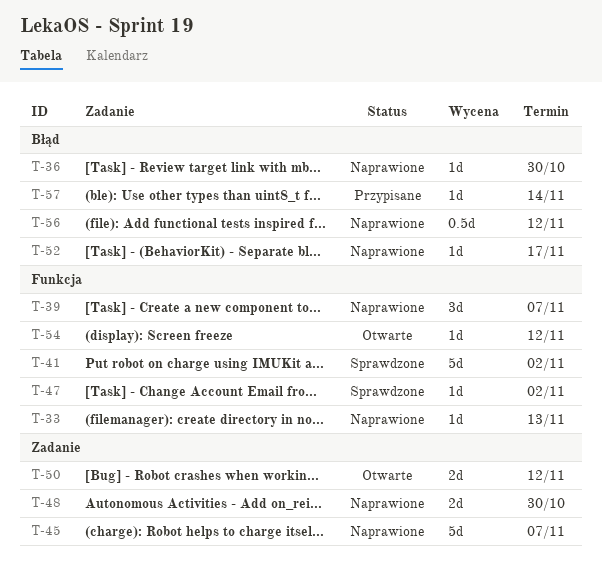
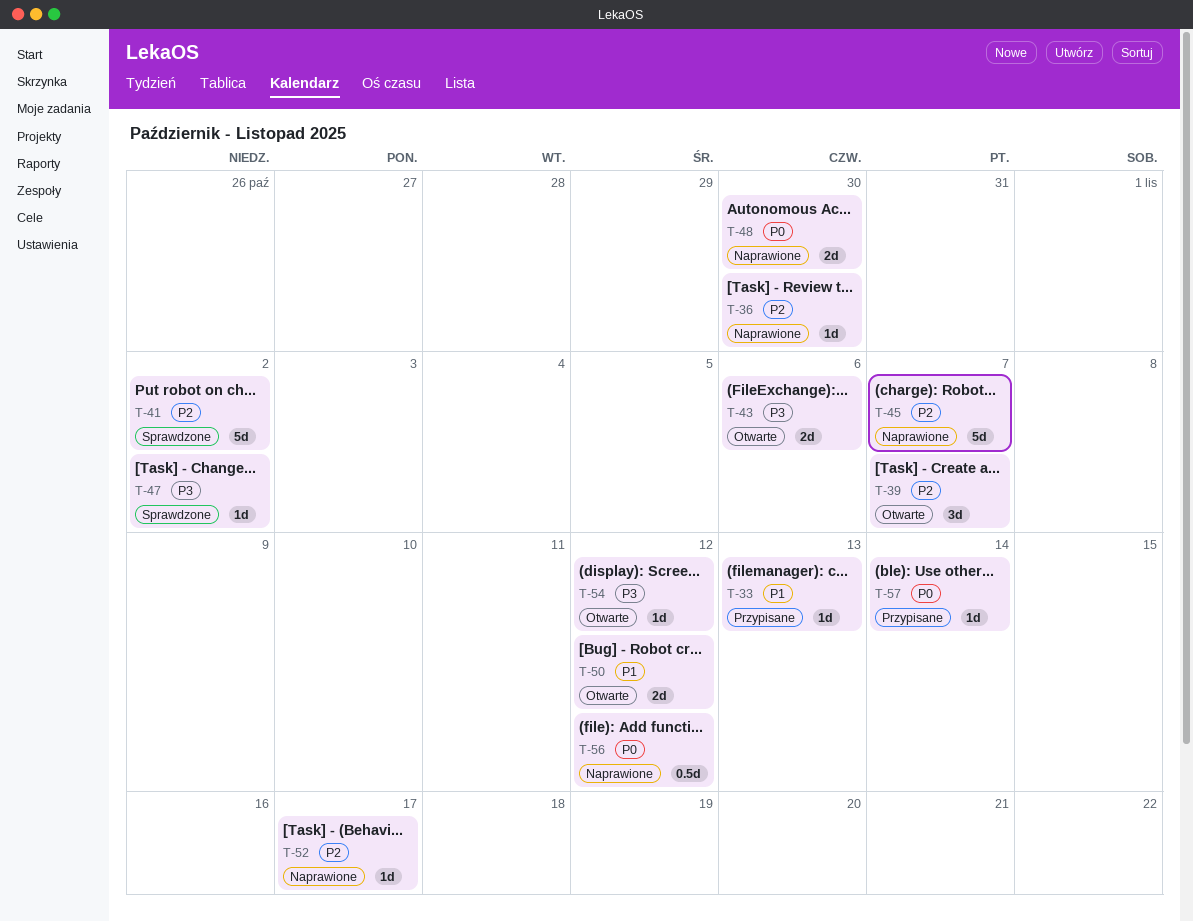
T-33, status: Naprawione -> Przypisane
T-39, status: Naprawione -> Otwarte
T-43: none -> present

